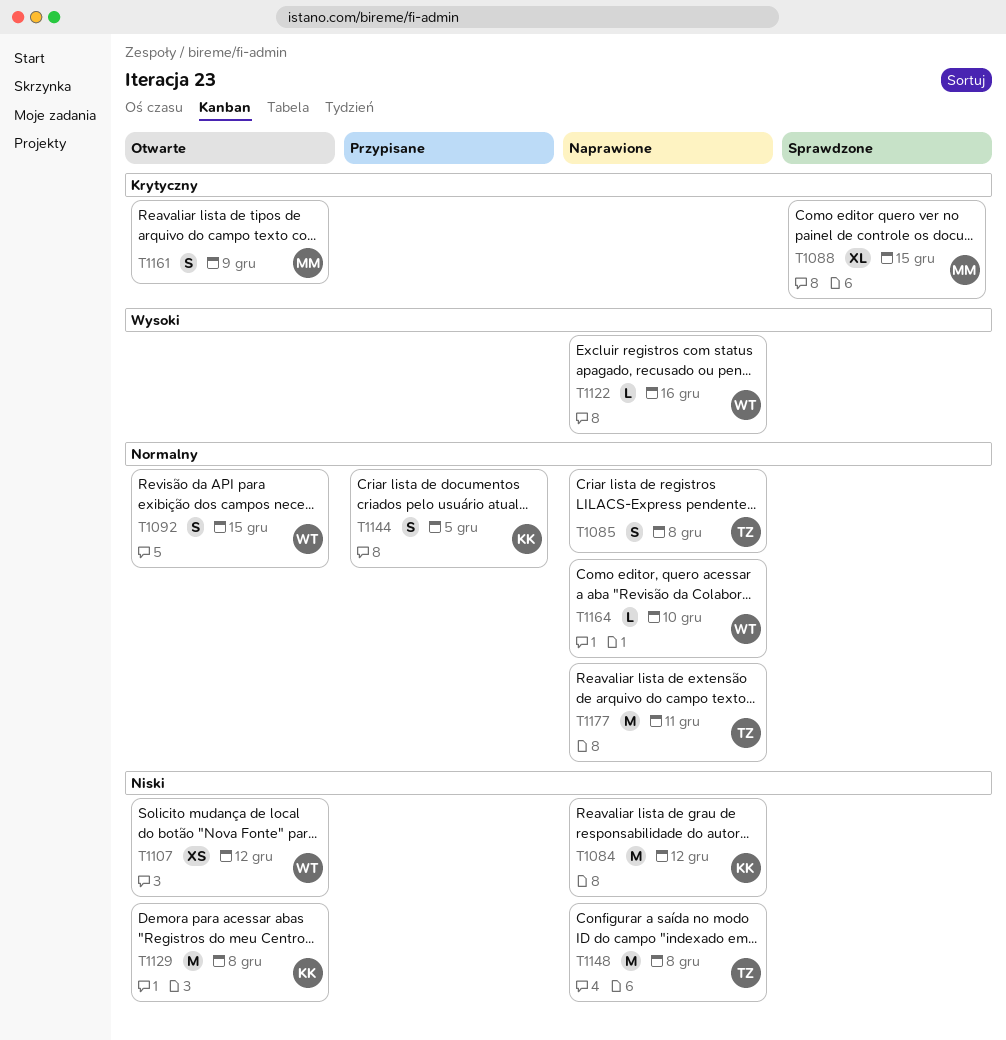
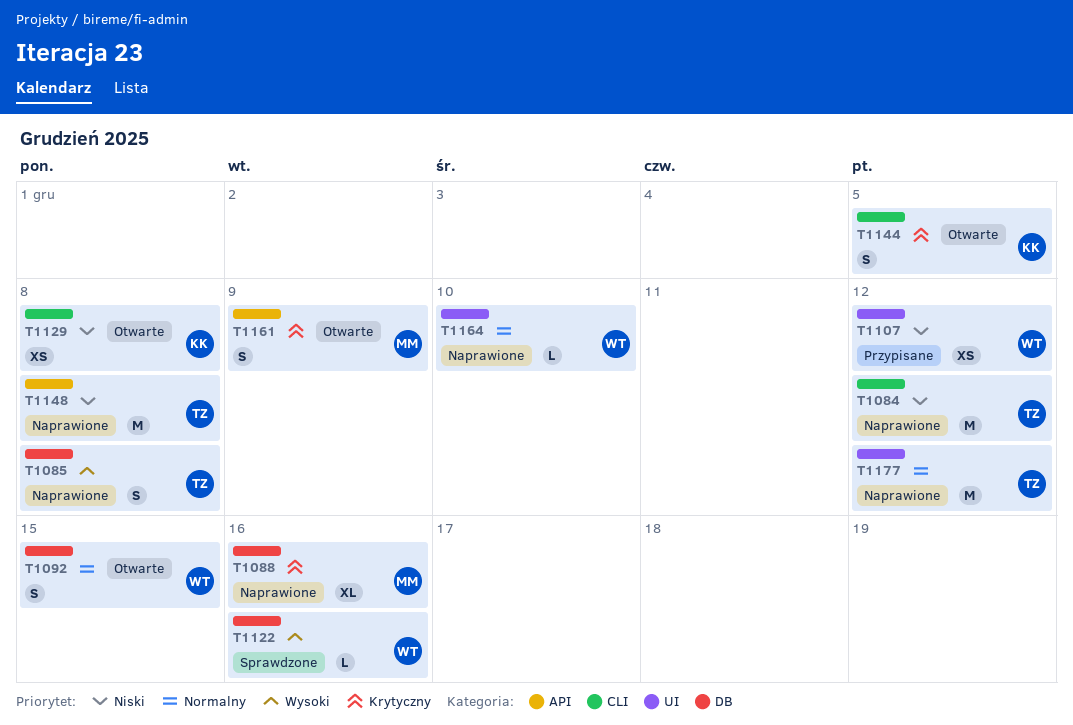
T1084, owner: KK -> TZ
T1085, priority: Normalny -> Wysoki
T1088, status: Sprawdzone -> Naprawione
T1088, due: Dec 15 -> Dec 16
T1107, status: Otwarte -> Przypisane
T1122, status: Naprawione -> Sprawdzone
T1129, estimate: M -> XS
T1144, status: Przypisane -> Otwarte
T1144, priority: Normalny -> Krytyczny
T1177, due: Dec 11 -> Dec 12

